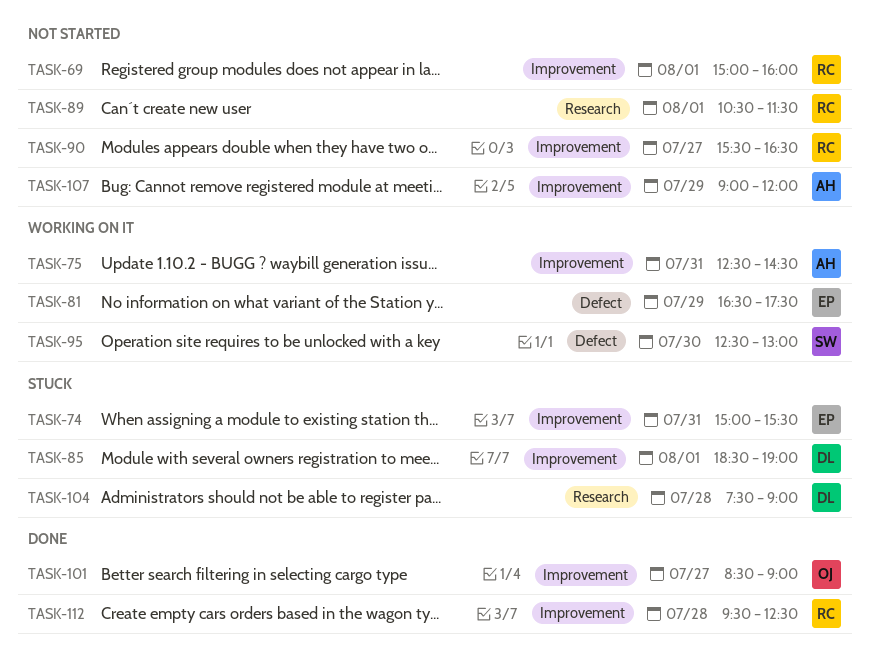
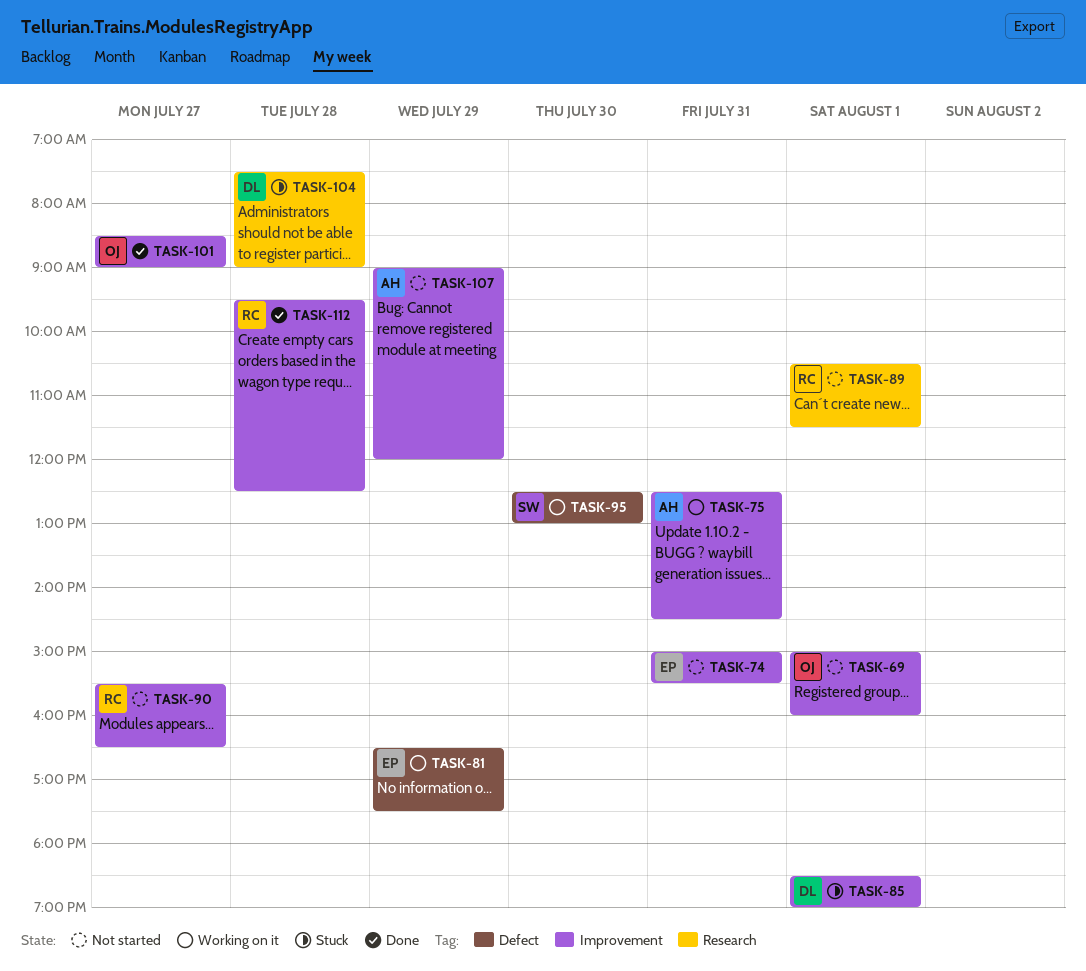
TASK-69, owner: RC -> OJ
TASK-74, status: Stuck -> Not started

